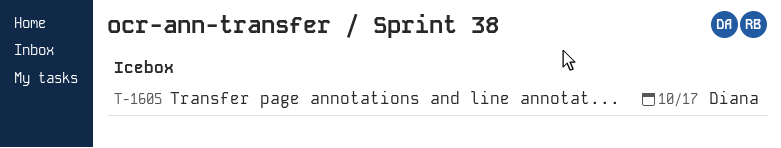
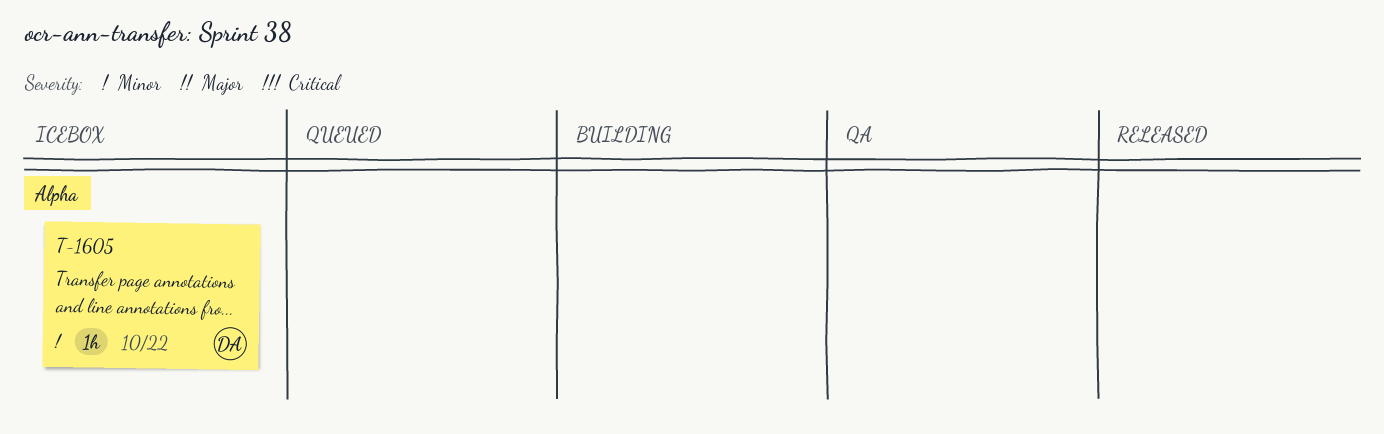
T-1605, due: Oct 17 -> Oct 22

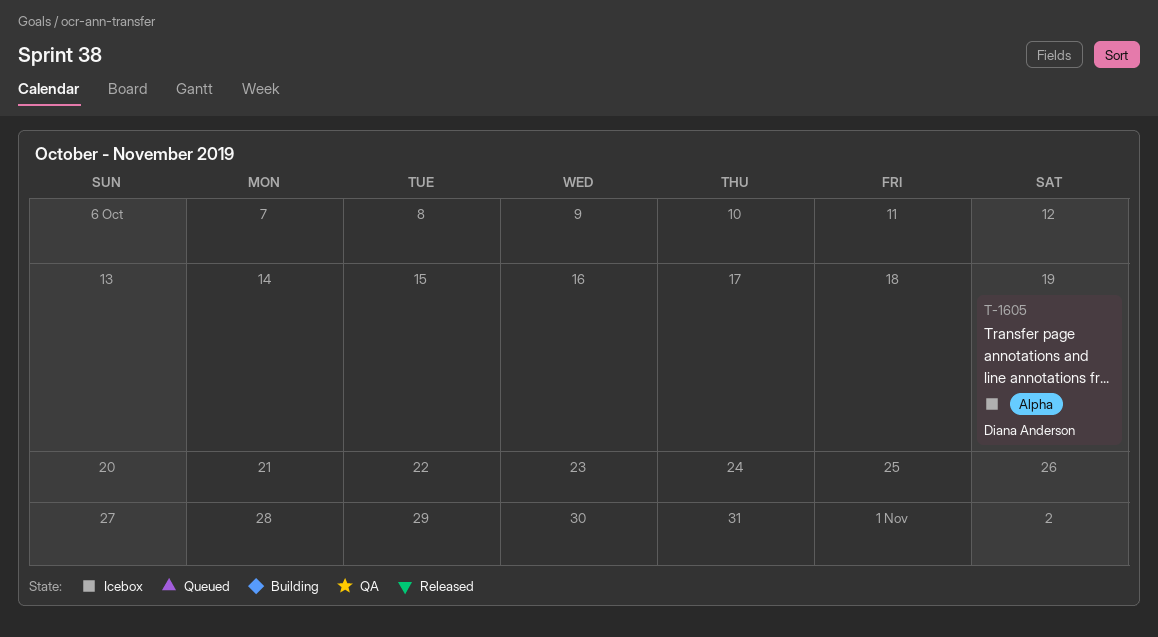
T-1605, due: Oct 22 -> Oct 19

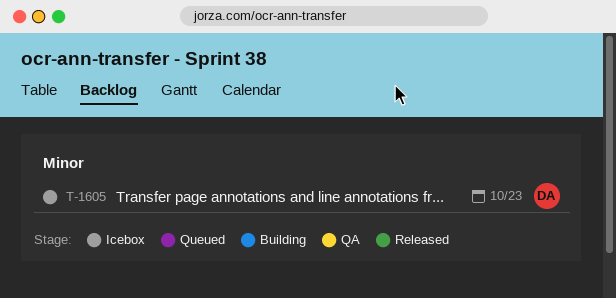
T-1605, due: Oct 19 -> Oct 23

